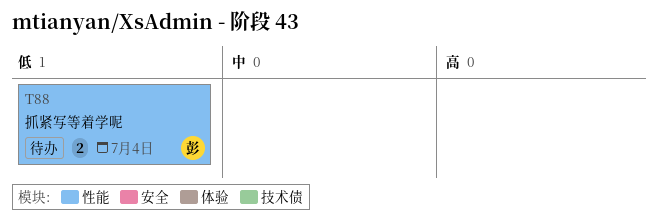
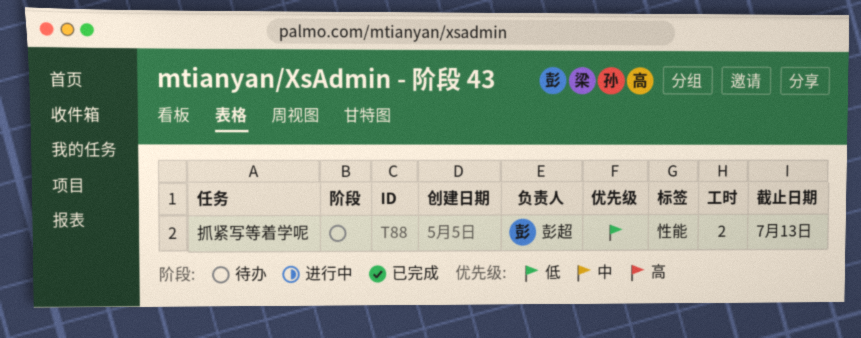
T88, due: Jul 4 -> Jul 13

